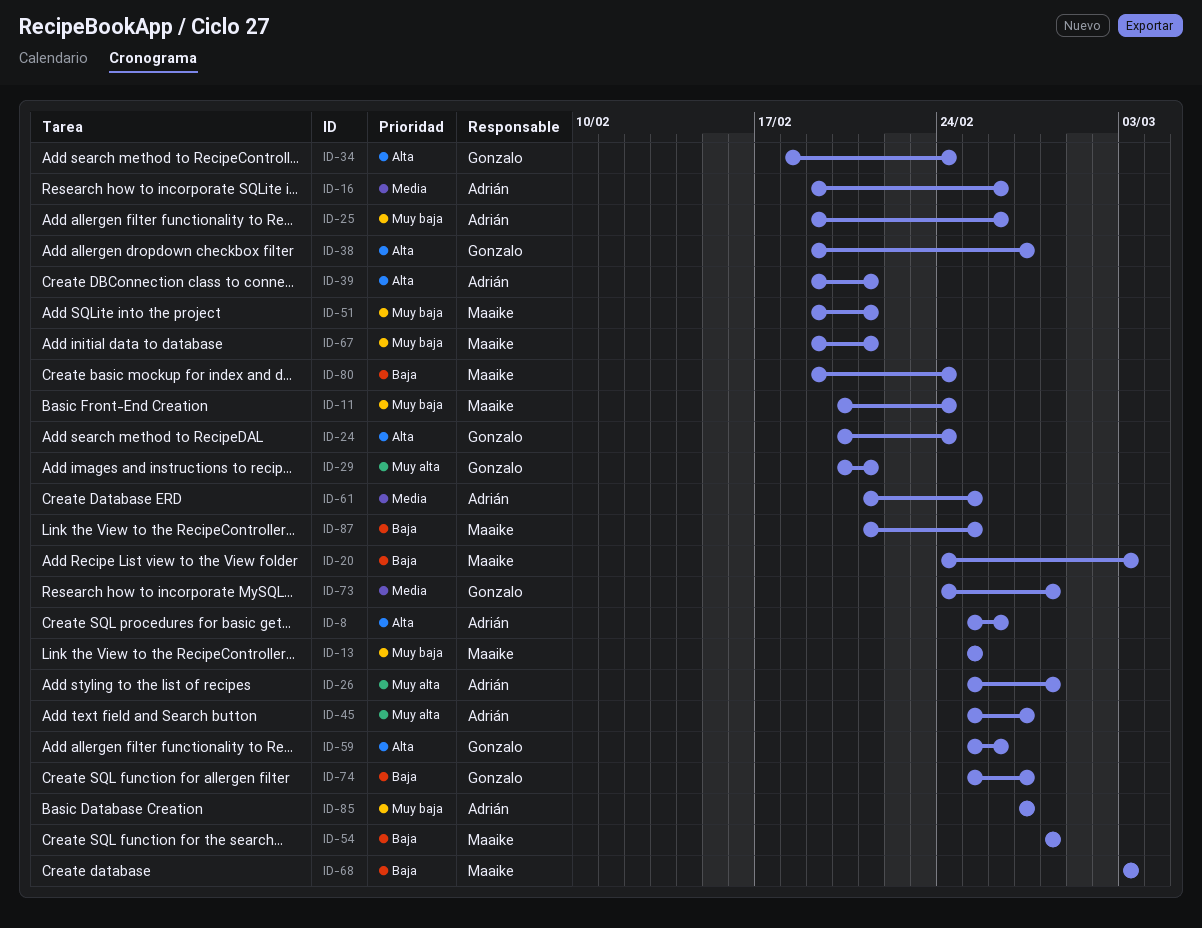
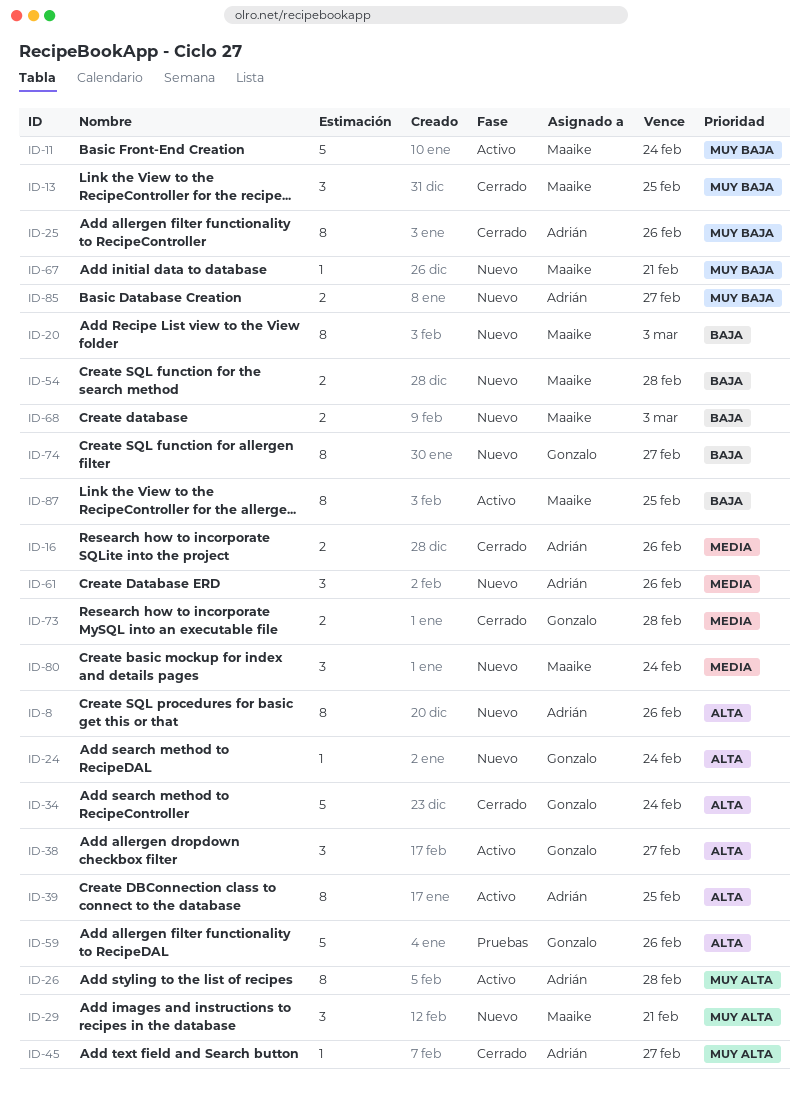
ID-29, owner: Gonzalo -> Maaike
ID-39, due: Feb 21 -> Feb 25
ID-51: present -> none
ID-61, due: Feb 25 -> Feb 26
ID-80, priority: Baja -> Media

